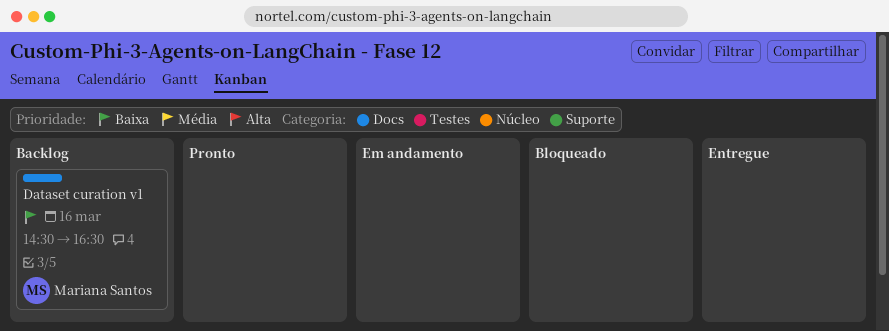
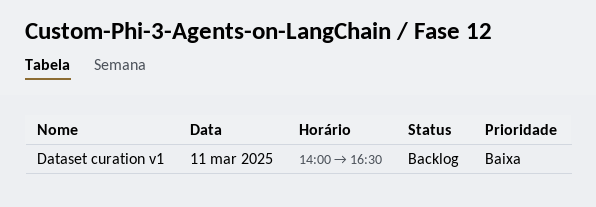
Dataset curation v1, day: Mar 16 -> Mar 11
Dataset curation v1, begins: 14:30 -> 14:00

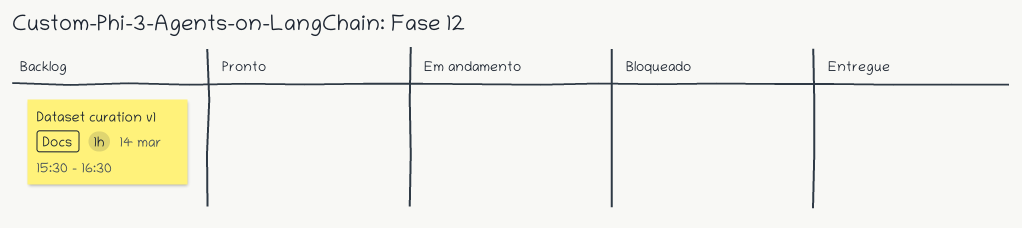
Dataset curation v1, day: Mar 11 -> Mar 14
Dataset curation v1, begins: 14:00 -> 15:30

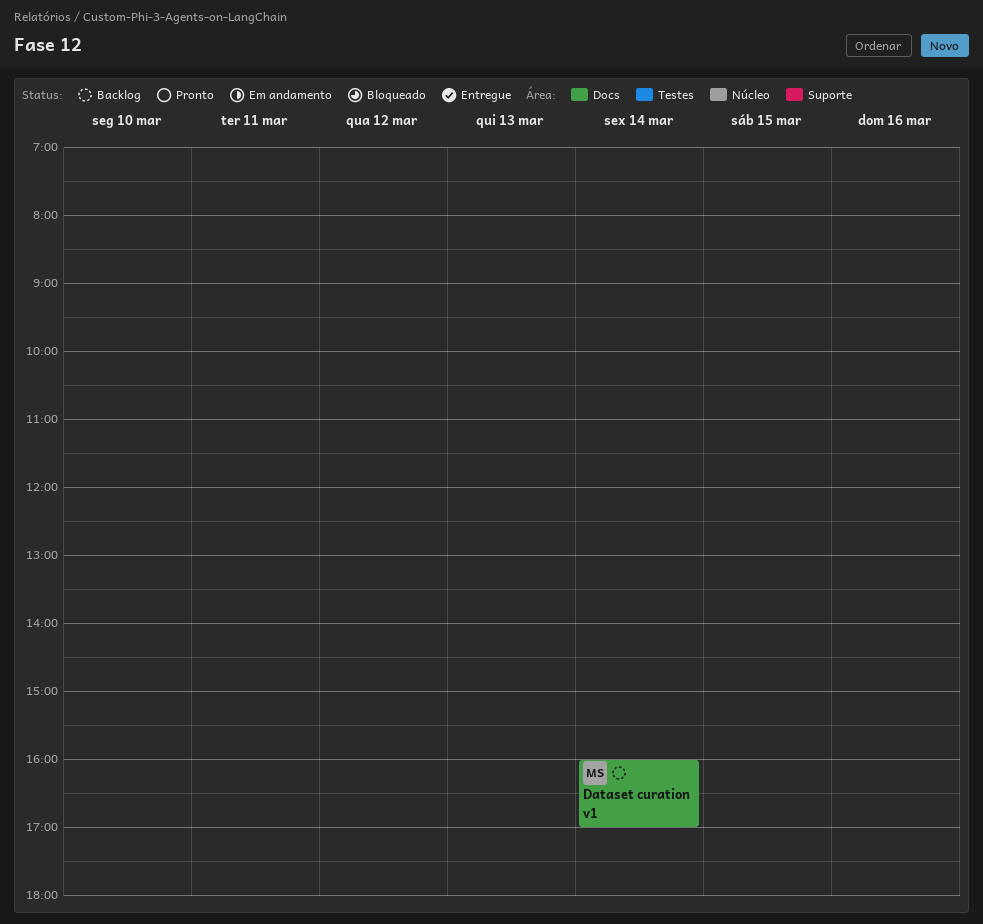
Dataset curation v1, begins: 15:30 -> 16:00
Dataset curation v1, ends: 16:30 -> 17:00

